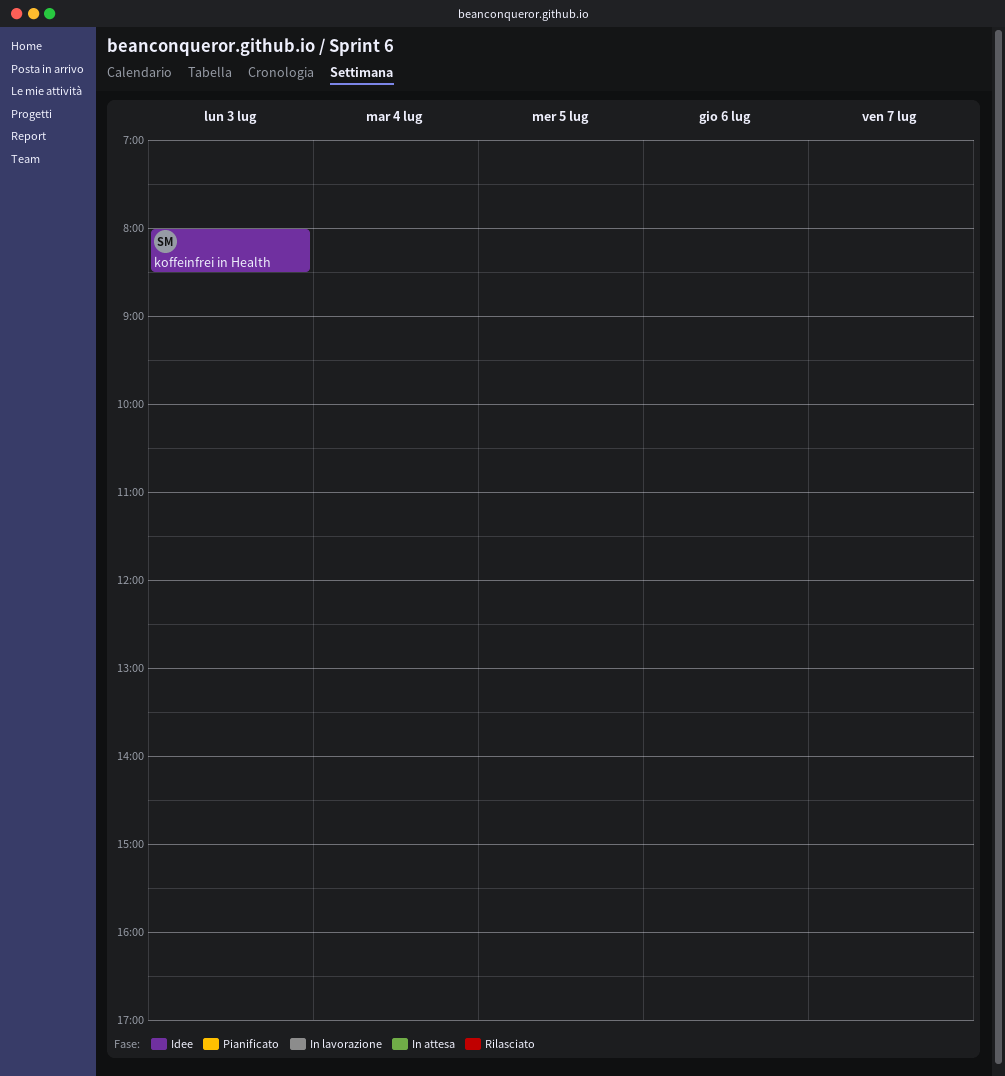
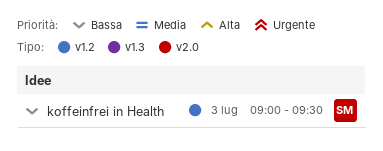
koffeinfrei in Health, begins: 08:00 -> 09:00
koffeinfrei in Health, ends: 08:30 -> 09:30

